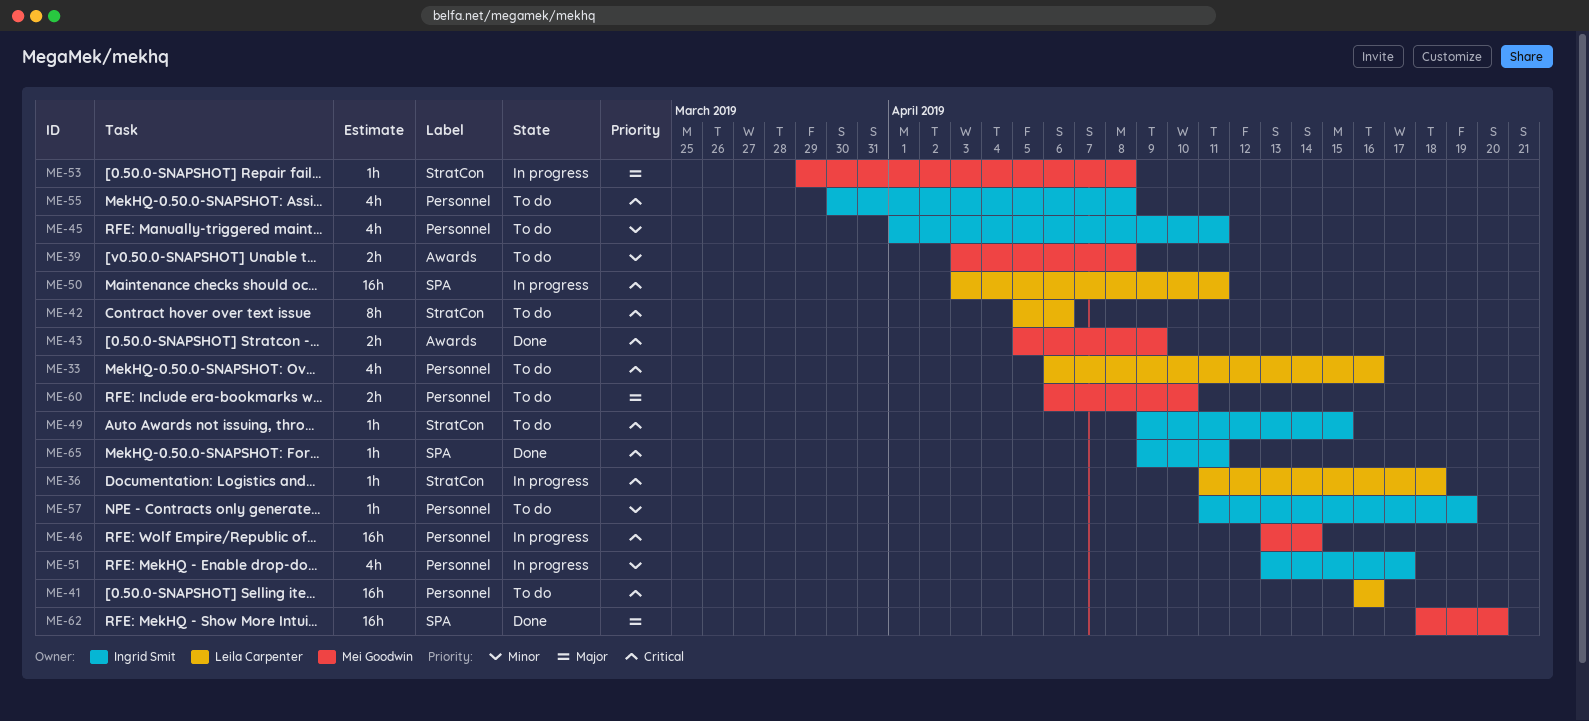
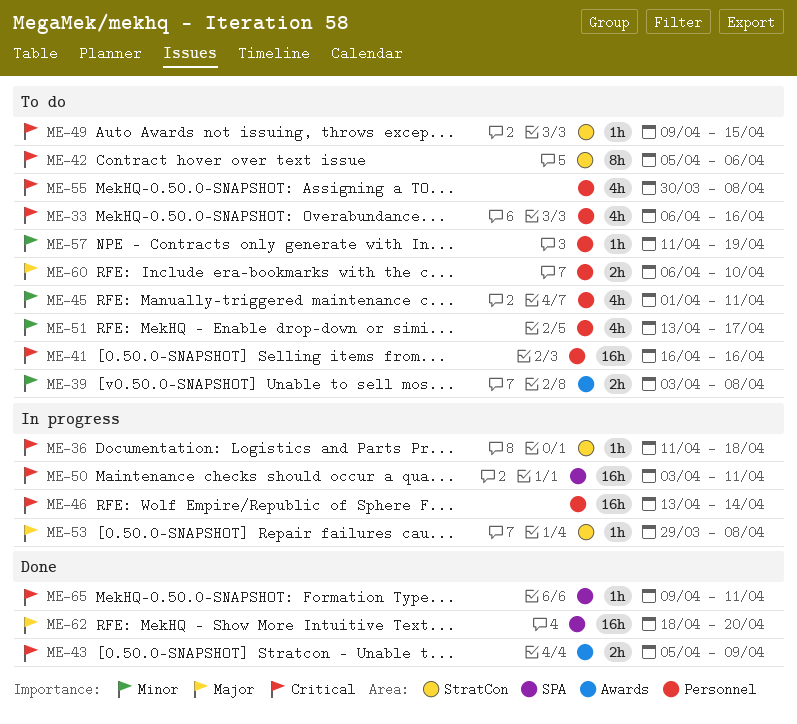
ME-51, status: In progress -> To do

